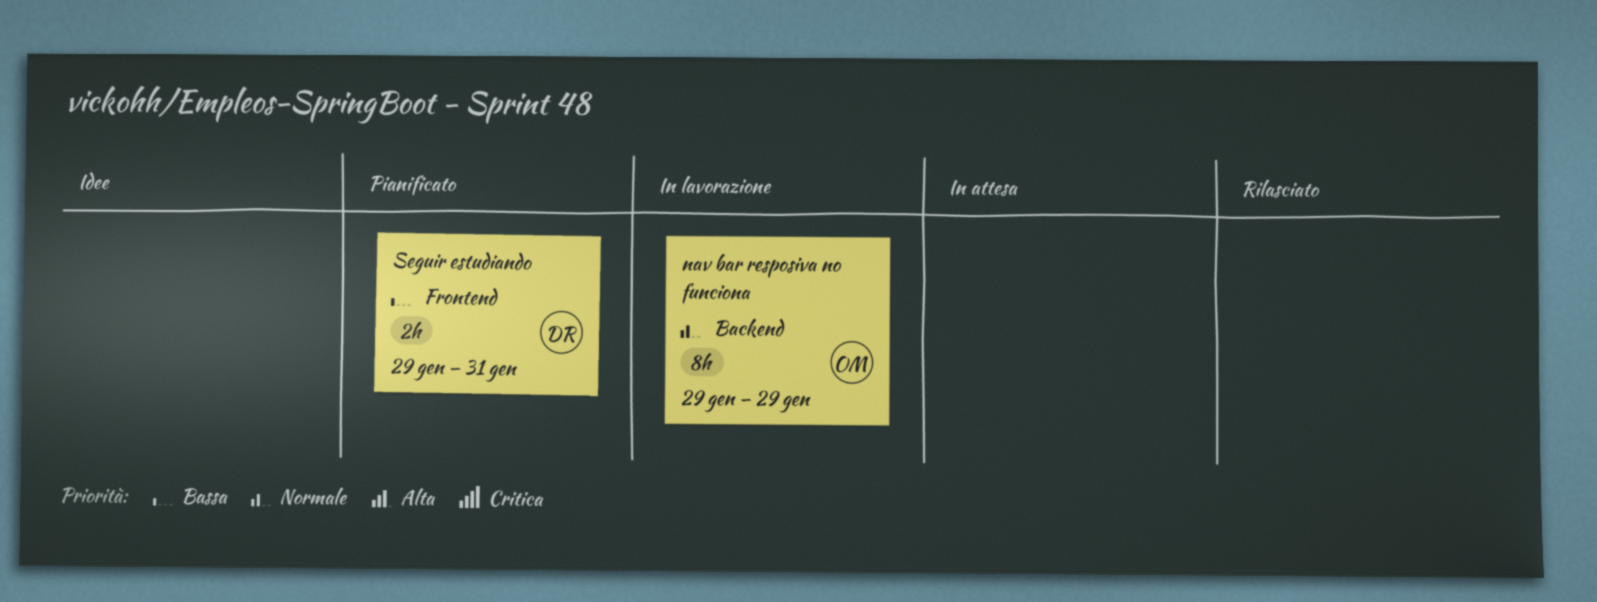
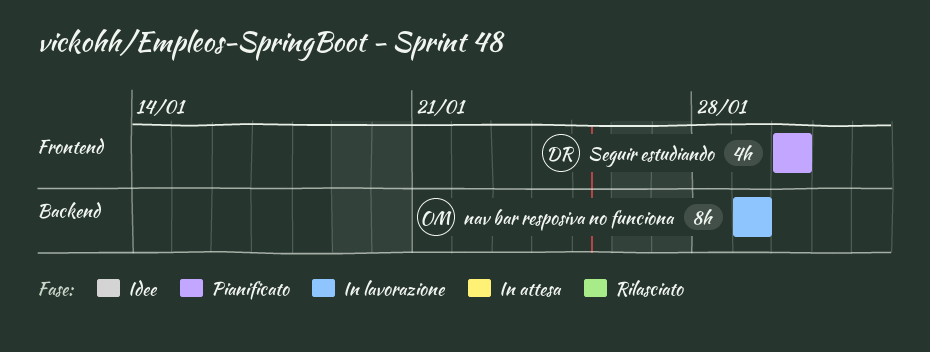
Seguir estudiando, estimate: 2h -> 4h
Seguir estudiando, start: Jan 29 -> Jan 30
Seguir estudiando, due: Jan 31 -> Jan 30

